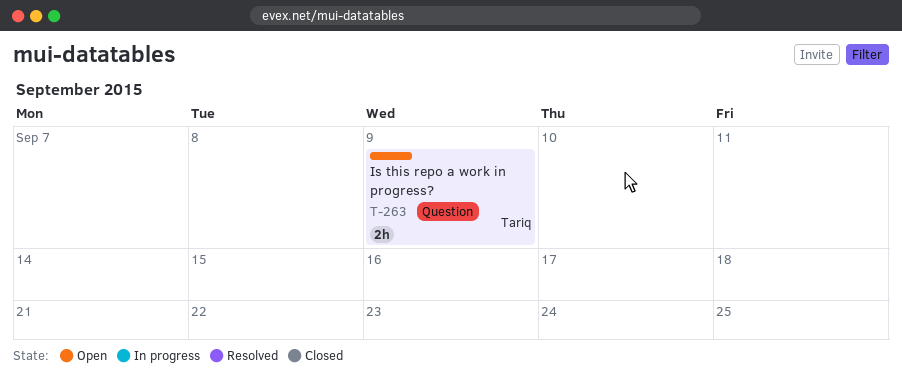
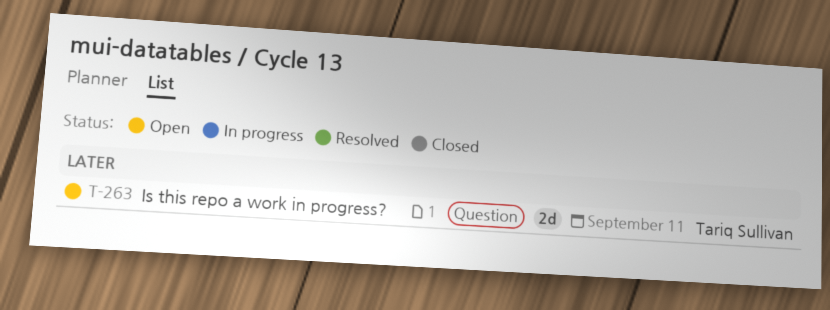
T-263, estimate: 2h -> 2d
T-263, due: Sep 9 -> Sep 11

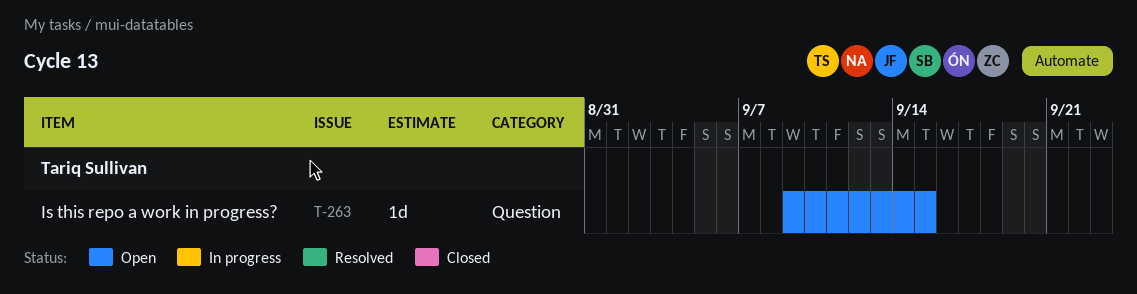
T-263, estimate: 2d -> 1d
T-263, due: Sep 11 -> Sep 15

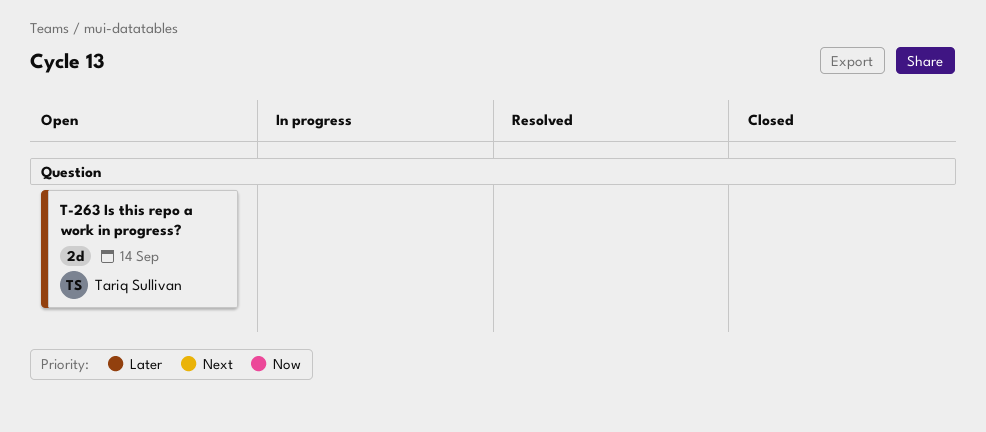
T-263, estimate: 1d -> 2d
T-263, due: Sep 15 -> Sep 14

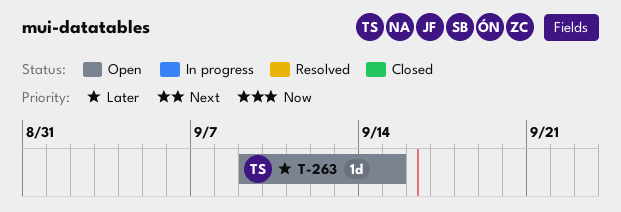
T-263, estimate: 2d -> 1d
T-263, due: Sep 14 -> Sep 15

